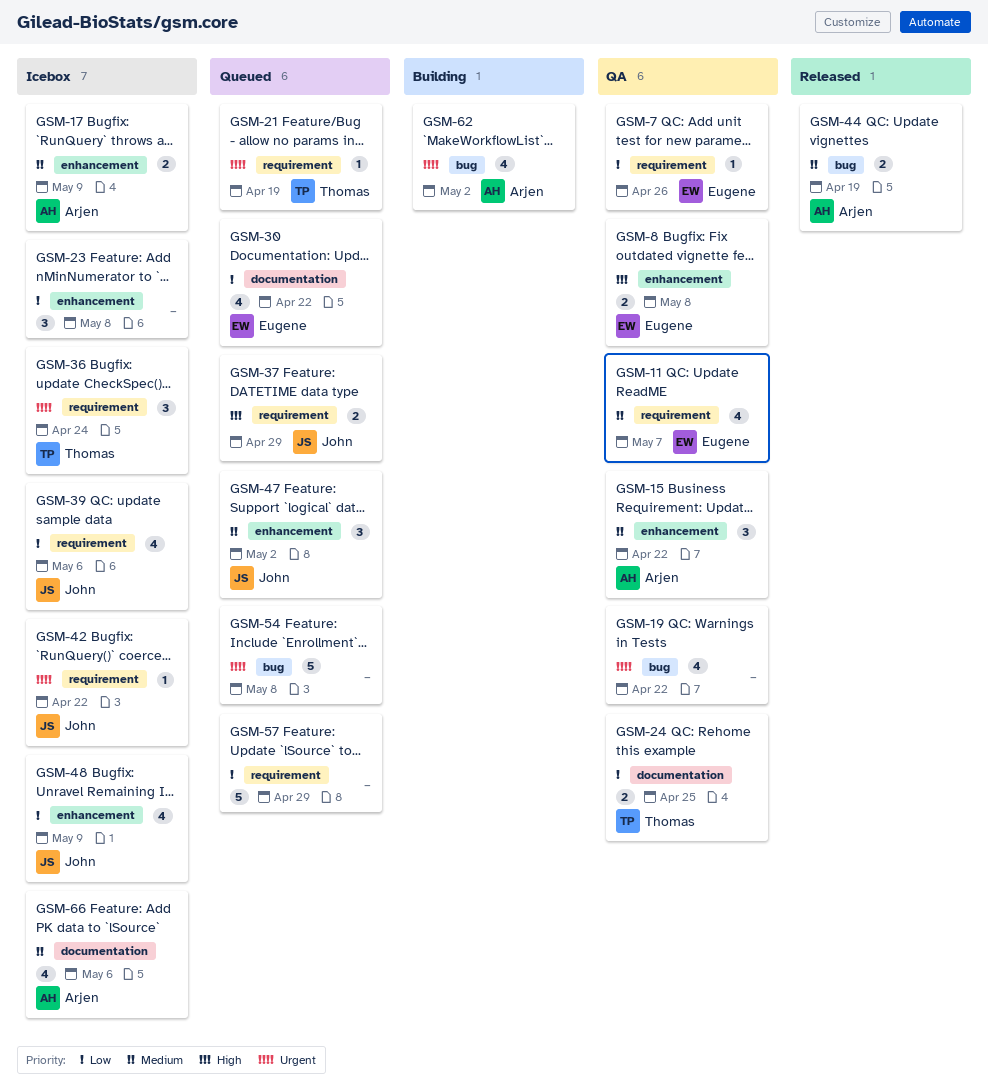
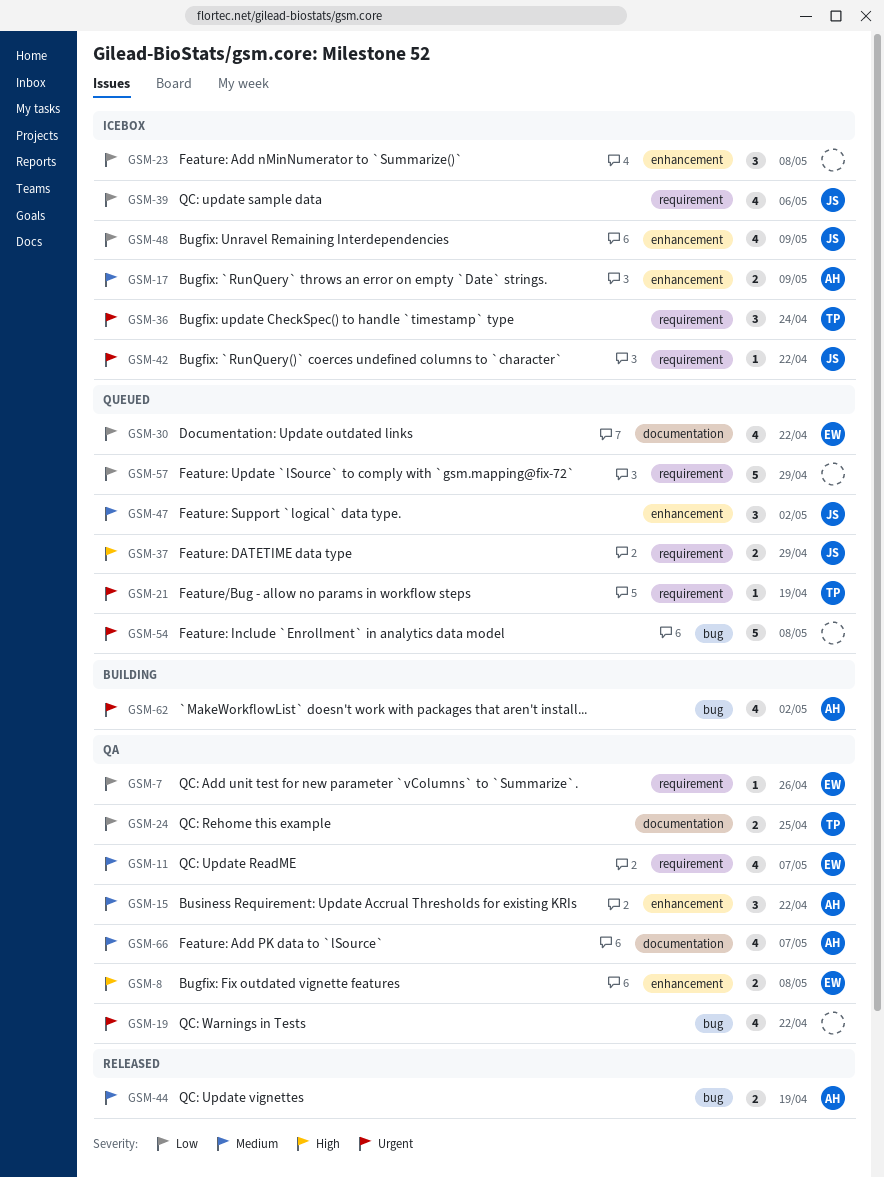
GSM-66, status: Icebox -> QA
GSM-66, due: May 6 -> May 7

